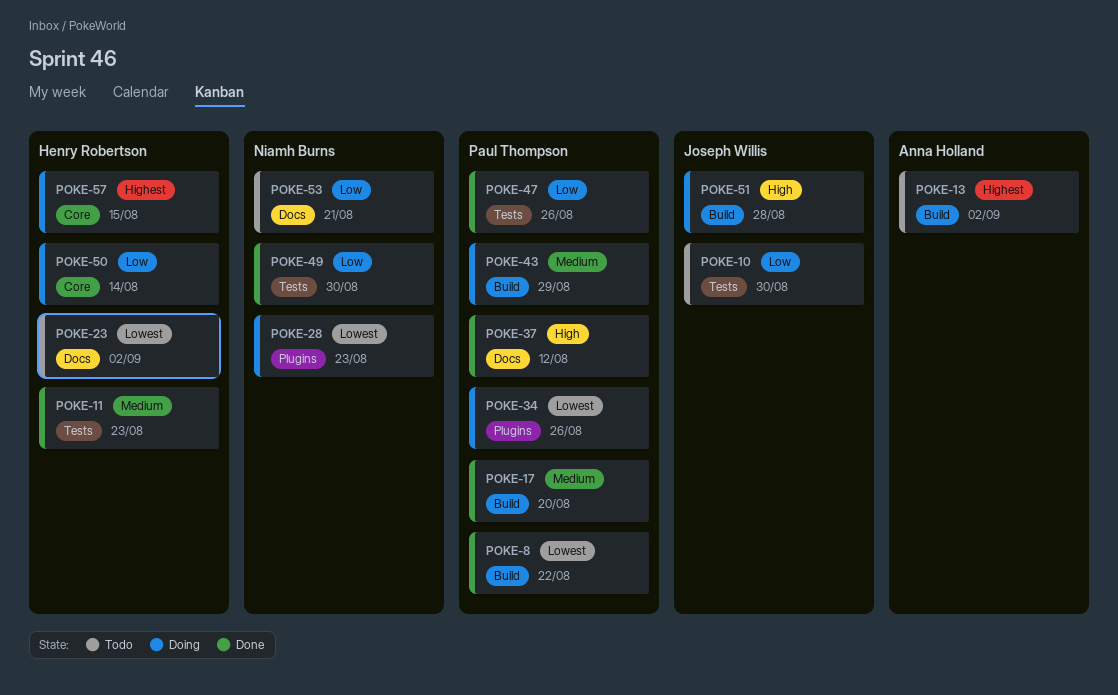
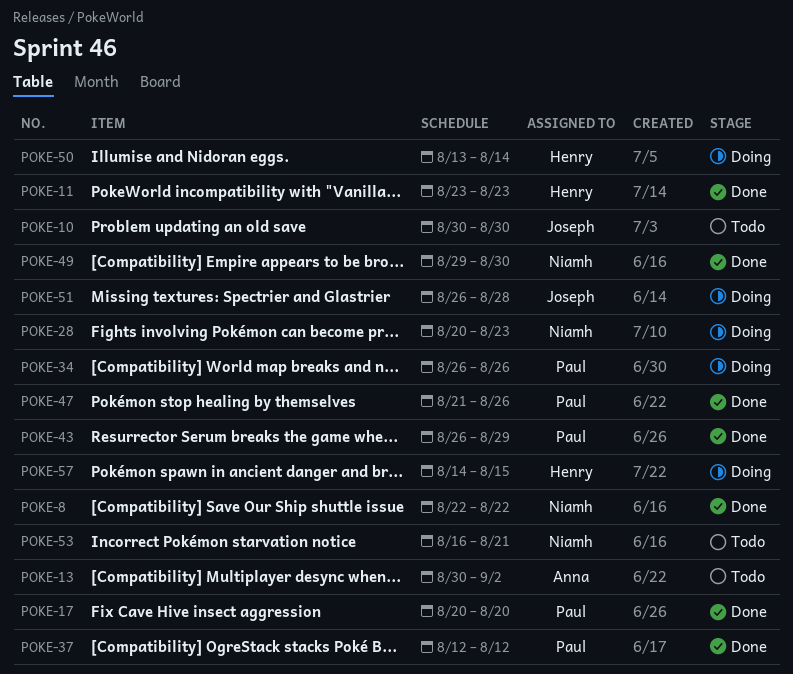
POKE-8, owner: Paul Thompson -> Niamh Burns
POKE-23: present -> none
POKE-43, status: Doing -> Done

